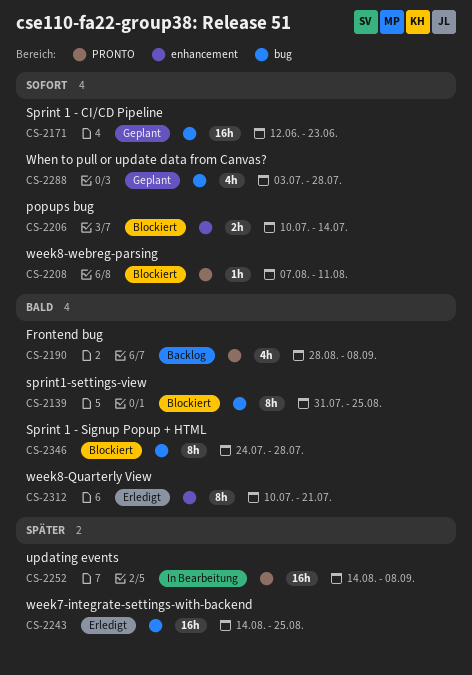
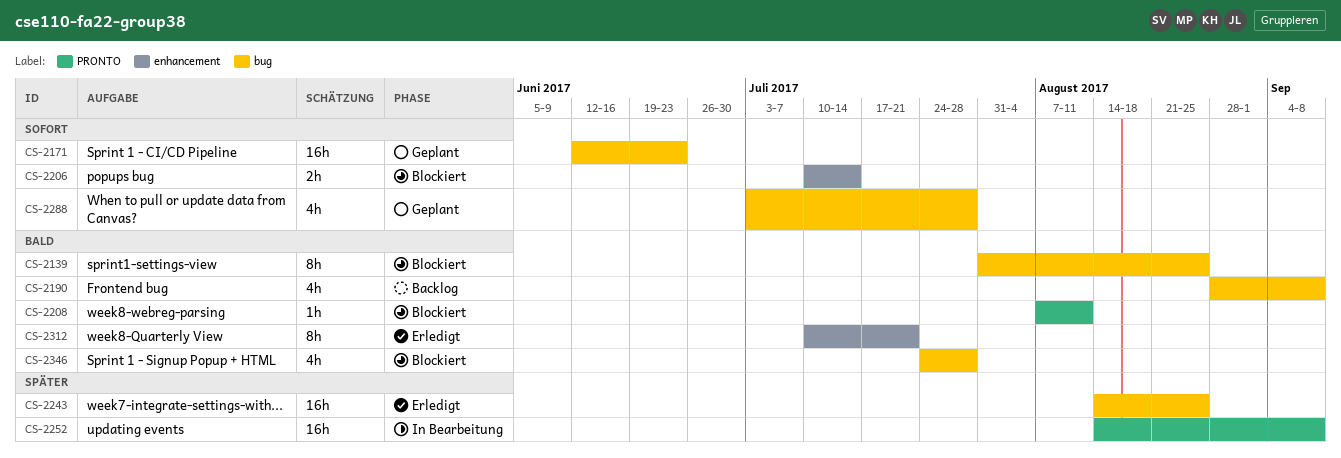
CS-2190, label: PRONTO -> bug
CS-2208, priority: Sofort -> Bald
CS-2346, estimate: 8h -> 4h

